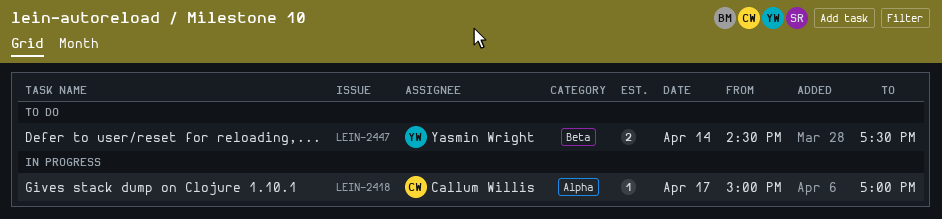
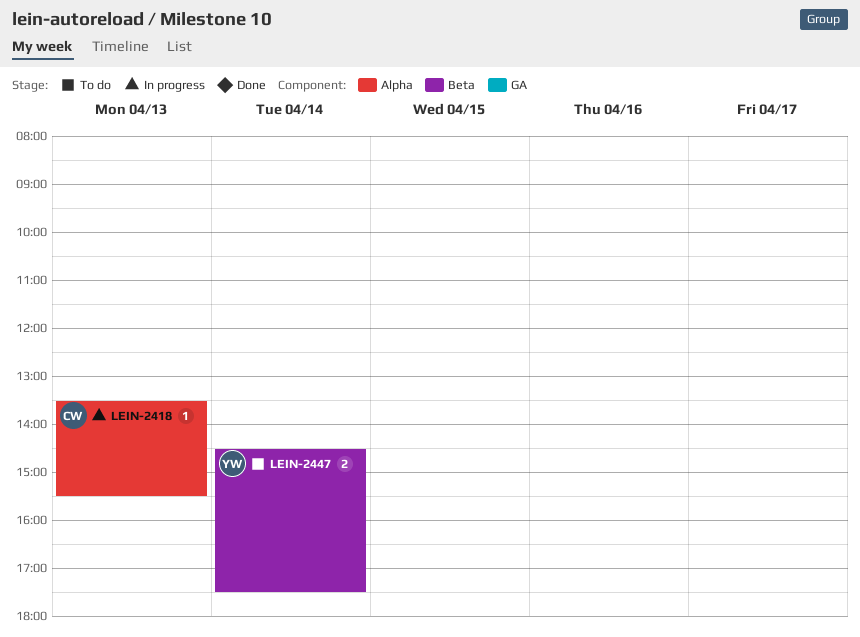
LEIN-2418, day: Apr 17 -> Apr 13
LEIN-2418, begins: 15:00 -> 13:30
LEIN-2418, ends: 17:00 -> 15:30

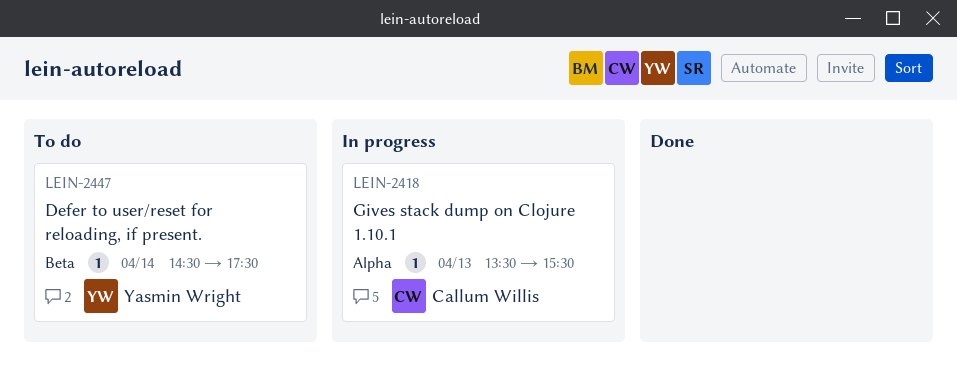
LEIN-2447, estimate: 2 -> 1

